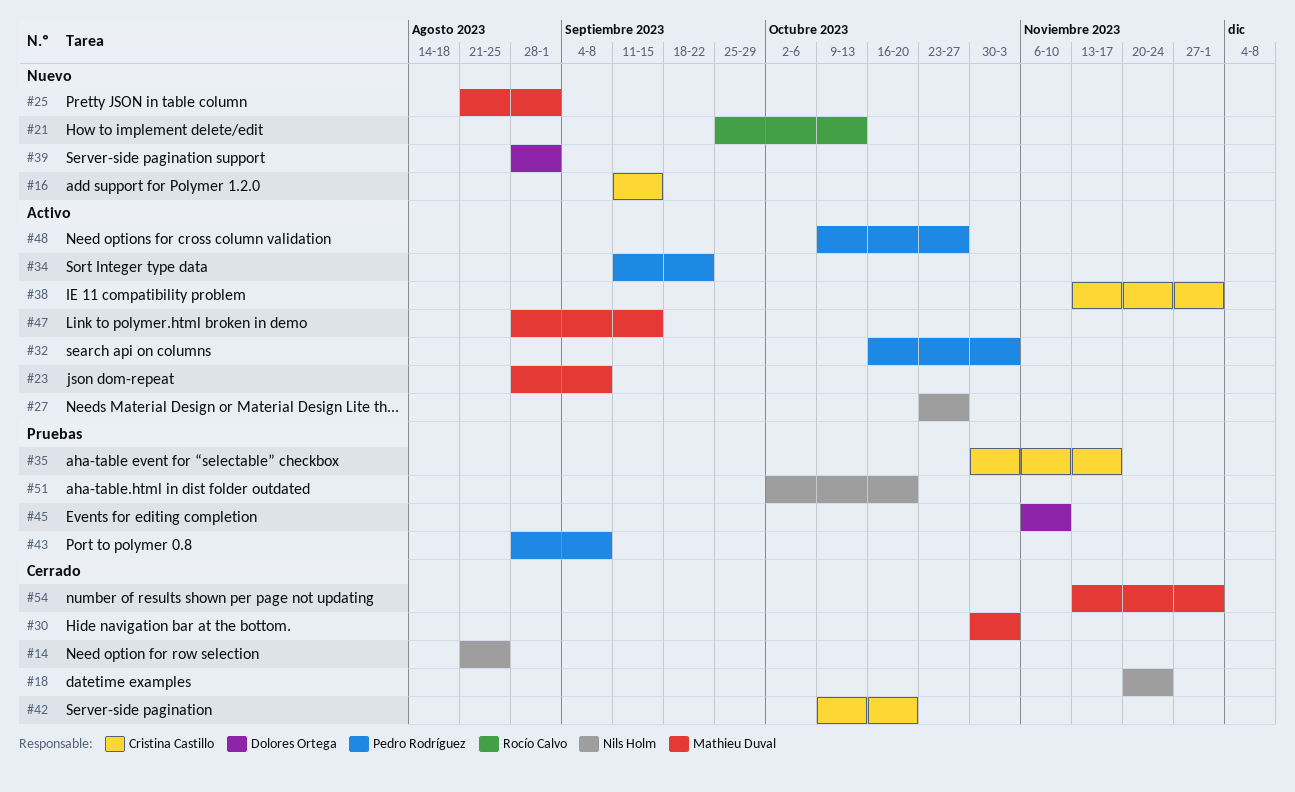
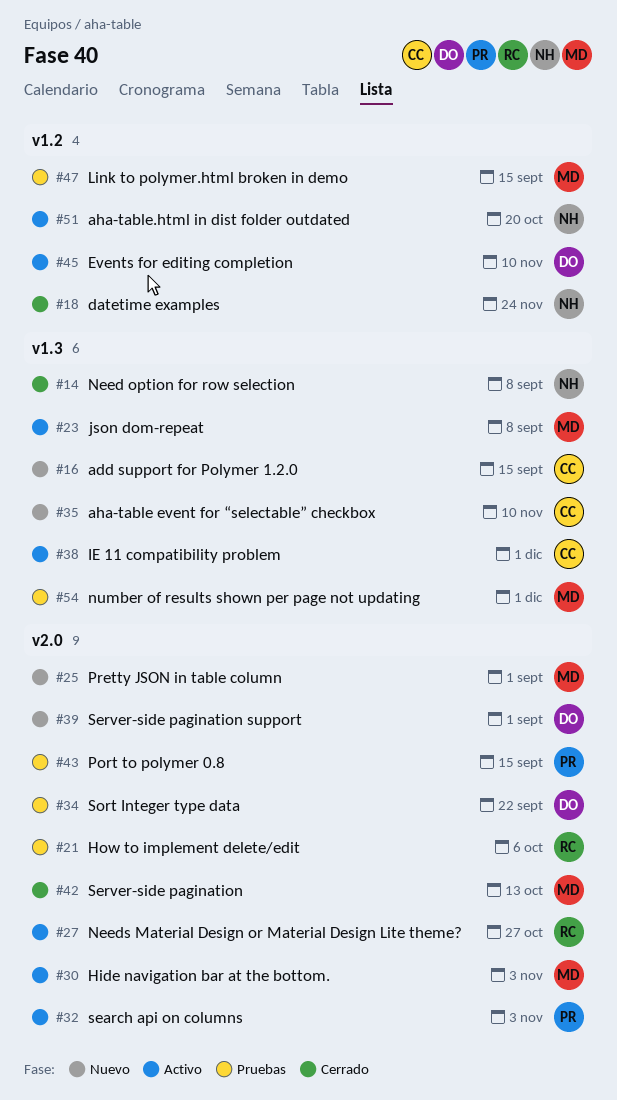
#14, due: Aug 25 -> Sep 8
#21, status: Nuevo -> Pruebas
#21, due: Oct 13 -> Oct 6
#27, owner: Nils Holm -> Rocío Calvo
#30, status: Cerrado -> Activo
#34, status: Activo -> Pruebas
#34, owner: Pedro Rodríguez -> Dolores Ortega
#35, status: Pruebas -> Nuevo
#35, due: Nov 17 -> Nov 10
#42, owner: Cristina Castillo -> Mathieu Duval
#42, due: Oct 20 -> Oct 13
#43, due: Sep 8 -> Sep 15
#45, status: Pruebas -> Activo
#47, status: Activo -> Pruebas
#48: present -> none
#51, status: Pruebas -> Activo
#54, status: Cerrado -> Pruebas

